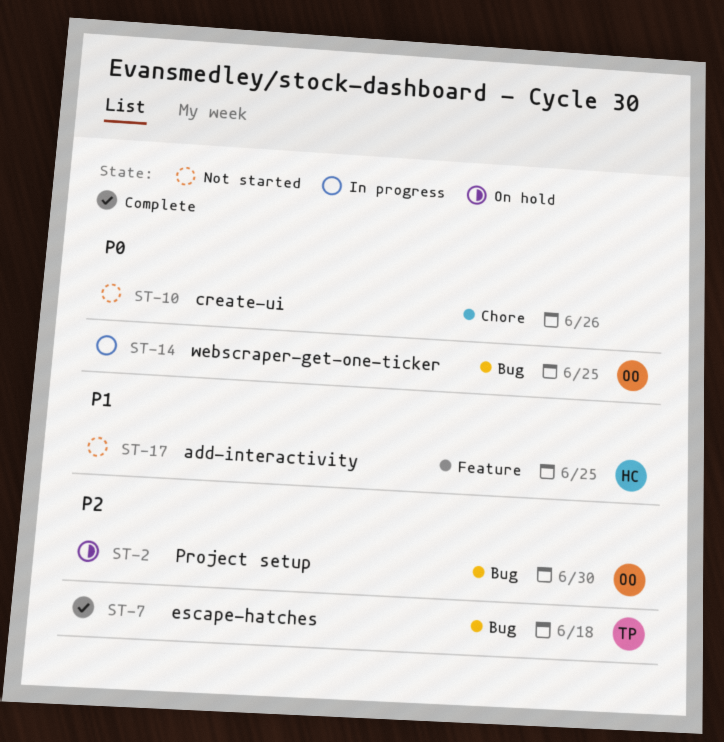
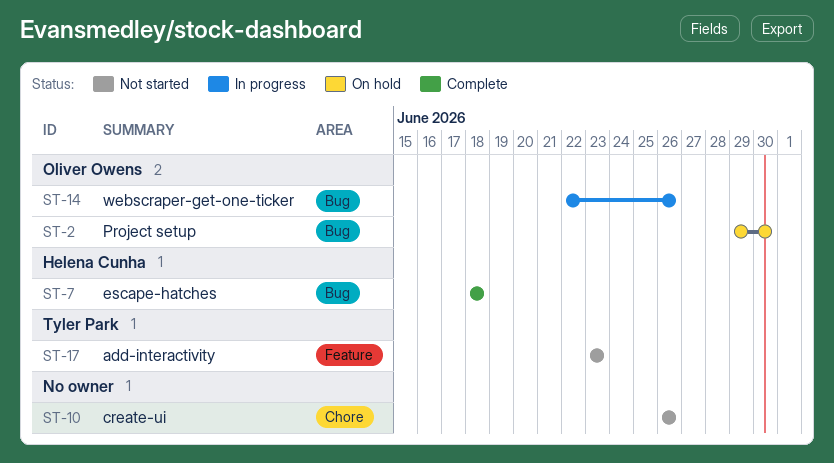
ST-7, owner: Tyler Park -> Helena Cunha
ST-14, due: Jun 25 -> Jun 26
ST-17, owner: Helena Cunha -> Tyler Park
ST-17, due: Jun 25 -> Jun 23

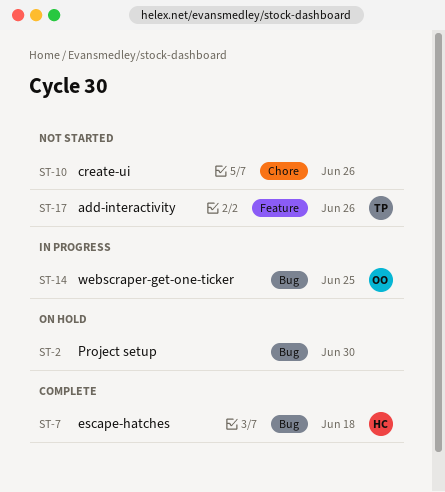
ST-2, owner: Oliver Owens -> none
ST-14, due: Jun 26 -> Jun 25
ST-17, due: Jun 23 -> Jun 26

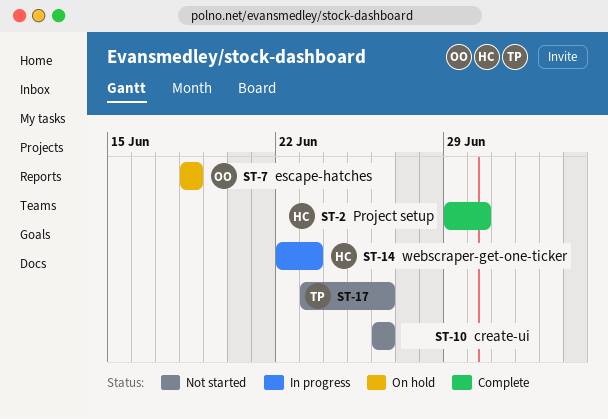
ST-2, status: On hold -> Complete
ST-2, owner: none -> HC
ST-7, status: Complete -> On hold
ST-7, owner: HC -> OO
ST-14, owner: OO -> HC
ST-14, due: Jun 25 -> Jun 23

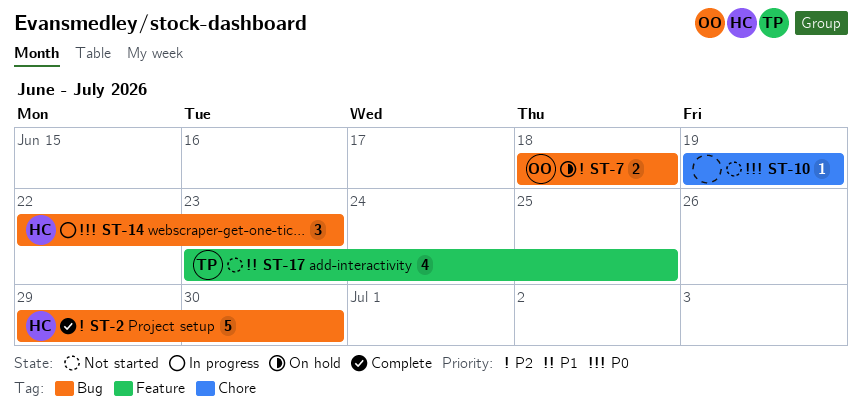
ST-10, start: Jun 26 -> Jun 19
ST-10, due: Jun 26 -> Jun 19
ST-17, due: Jun 26 -> Jun 25

